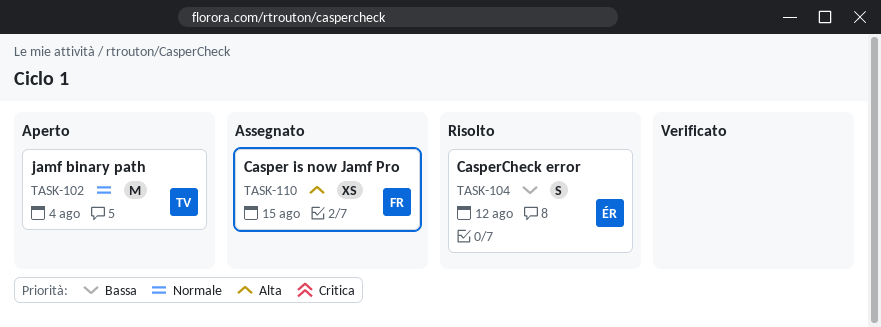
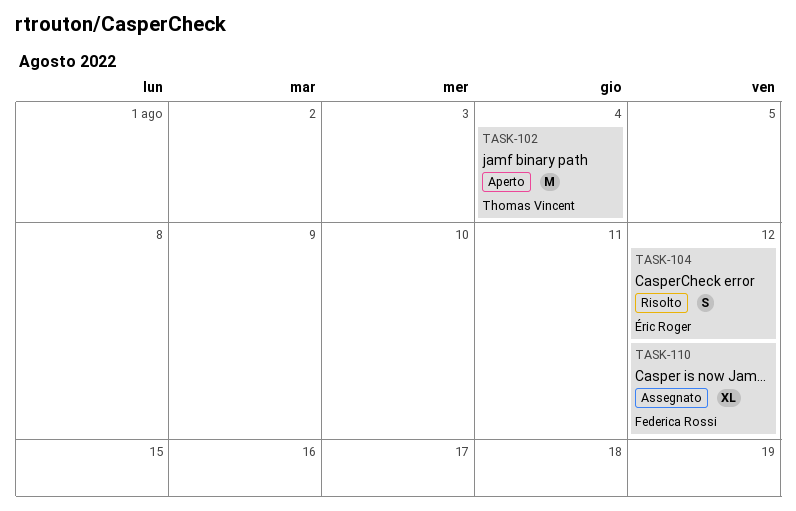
TASK-110, estimate: XS -> XL
TASK-110, due: Aug 15 -> Aug 12

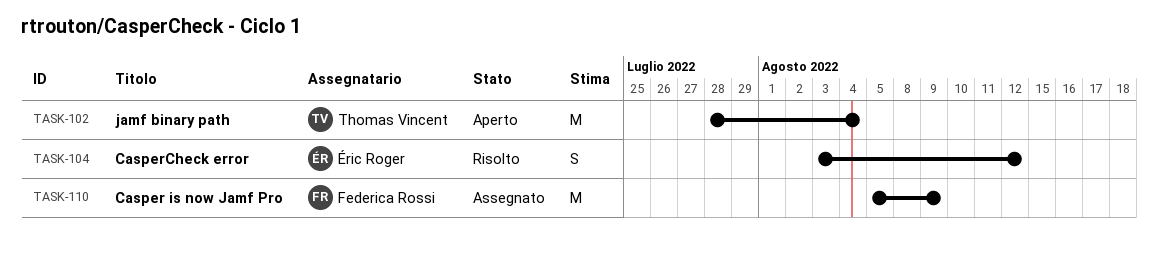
TASK-110, estimate: XL -> M
TASK-110, due: Aug 12 -> Aug 9

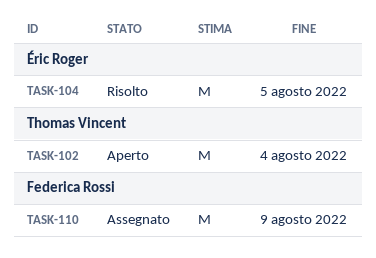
TASK-104, estimate: S -> M
TASK-104, due: Aug 12 -> Aug 5

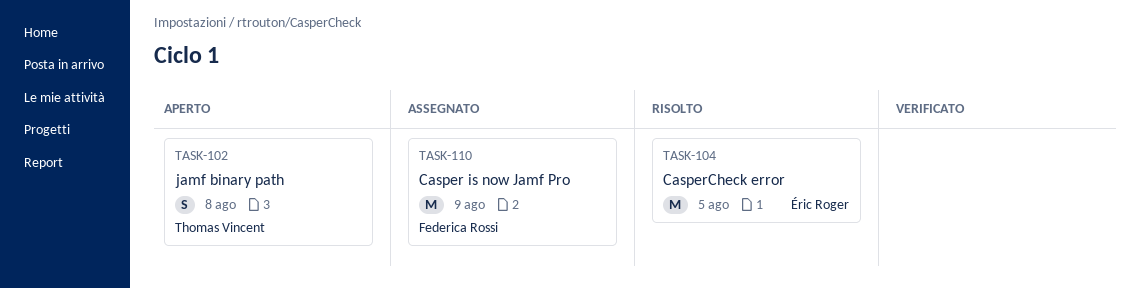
TASK-102, estimate: M -> S
TASK-102, due: Aug 4 -> Aug 8

